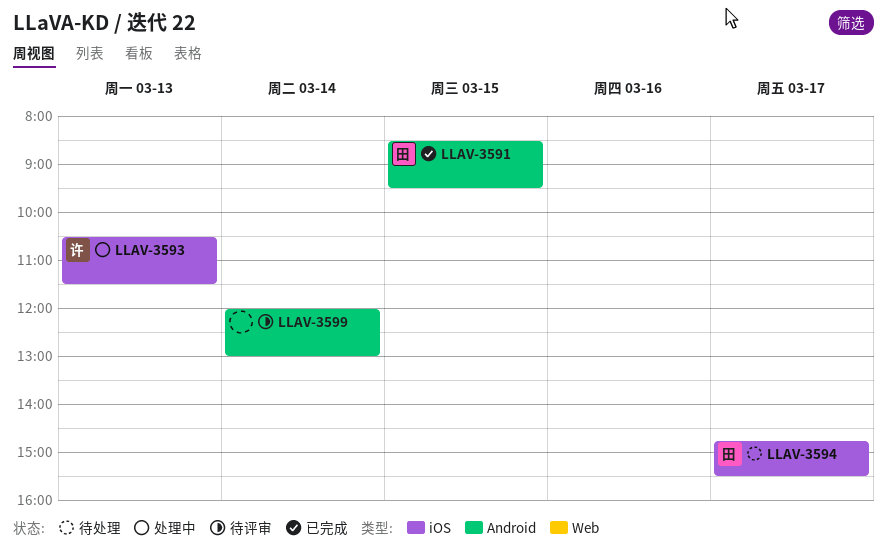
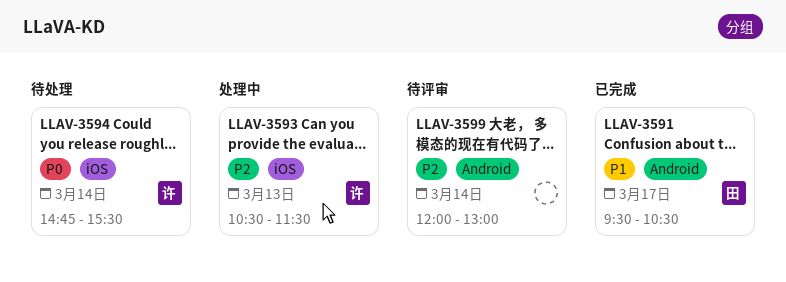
LLAV-3591, day: Mar 15 -> Mar 17
LLAV-3591, begins: 08:30 -> 09:30
LLAV-3591, ends: 09:30 -> 10:30
LLAV-3594, owner: 田 -> 许
LLAV-3594, day: Mar 17 -> Mar 14

